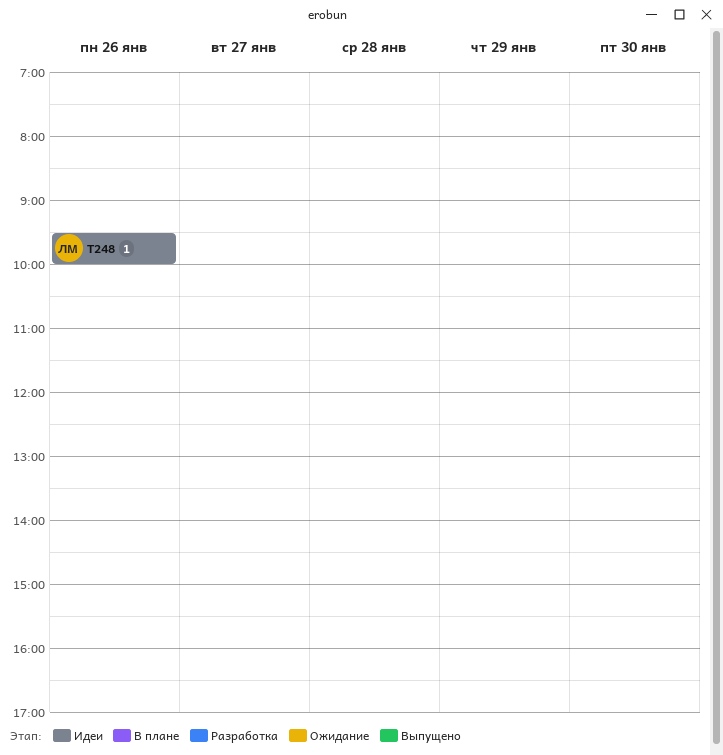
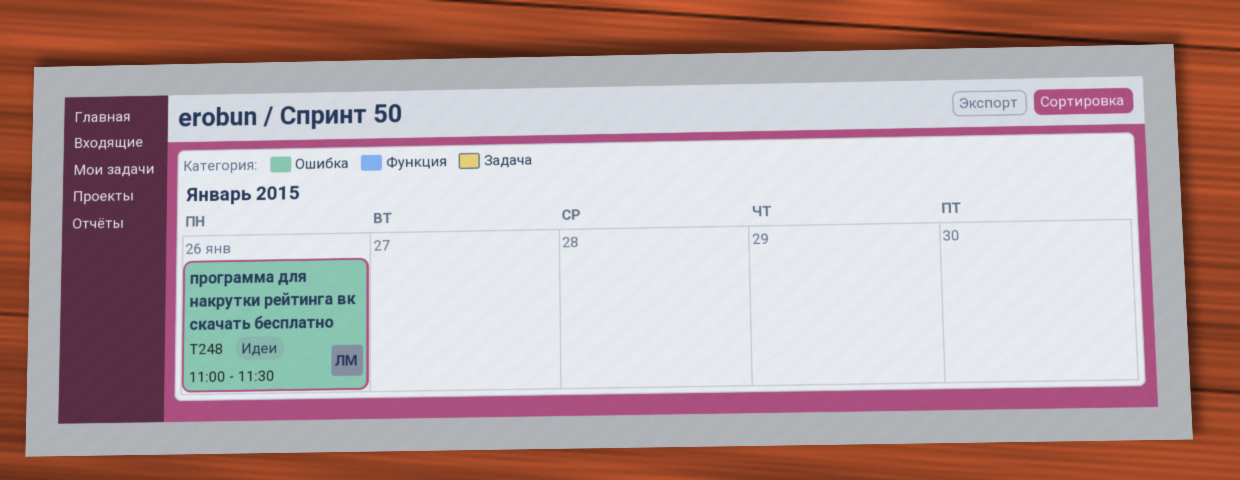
T248, begins: 09:30 -> 11:00
T248, ends: 10:00 -> 11:30

